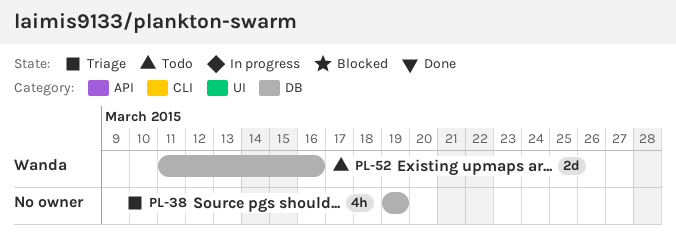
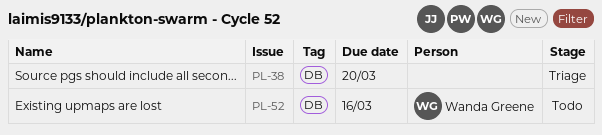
PL-38, due: Mar 19 -> Mar 20

